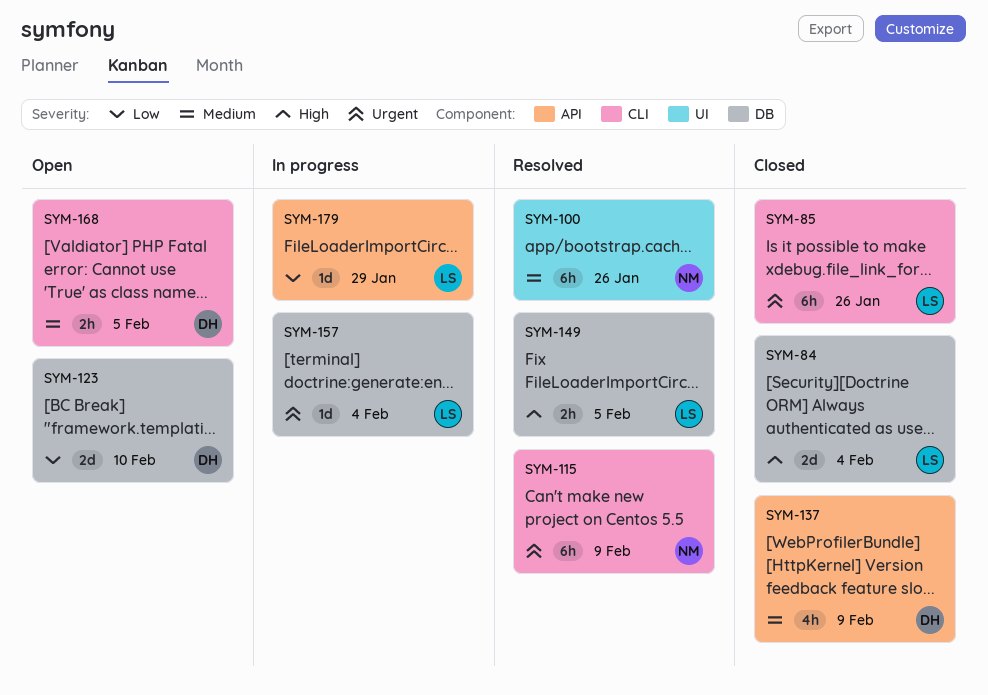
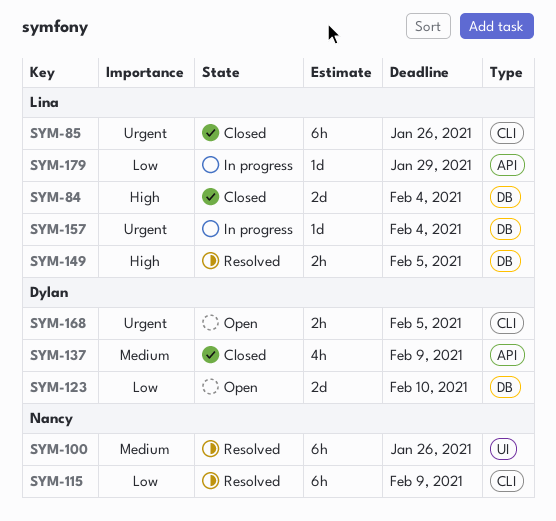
SYM-115, priority: Urgent -> Low
SYM-168, priority: Medium -> Urgent

